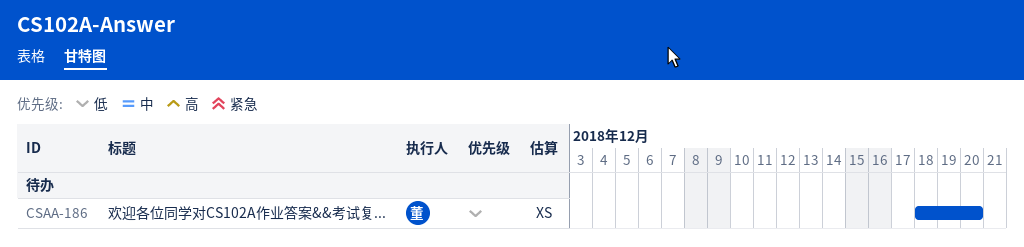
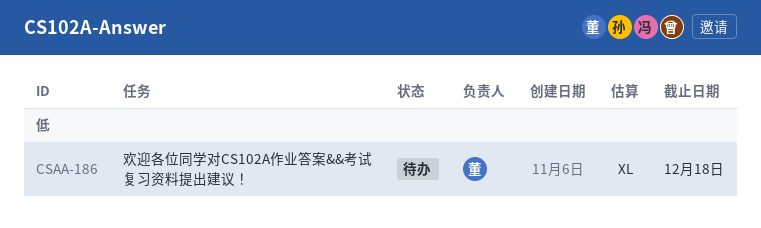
CSAA-186, estimate: XS -> XL
CSAA-186, due: Dec 20 -> Dec 18

